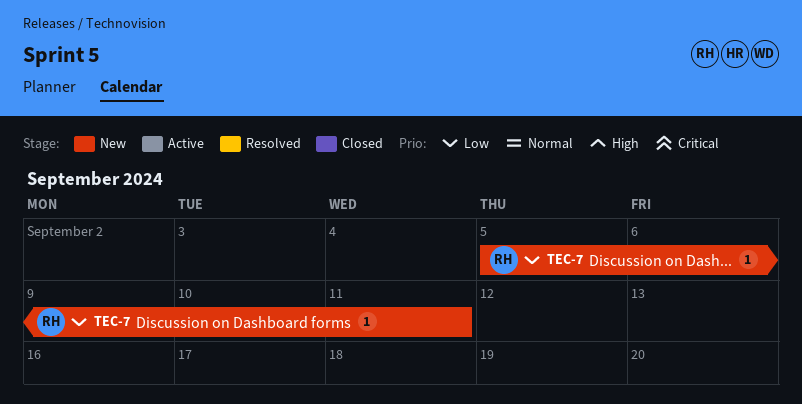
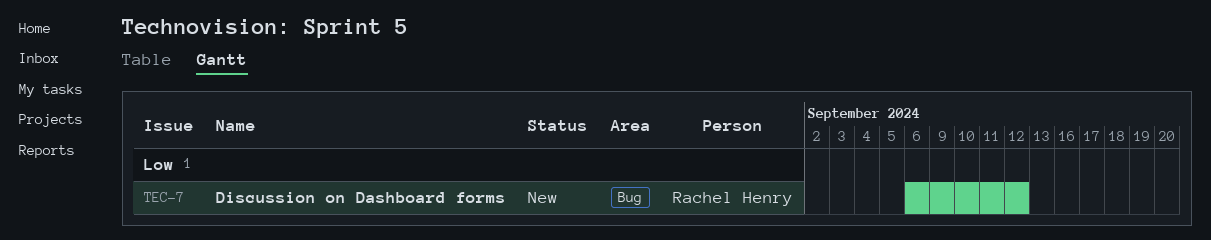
TEC-7, start: Sep 5 -> Sep 6
TEC-7, due: Sep 11 -> Sep 12

